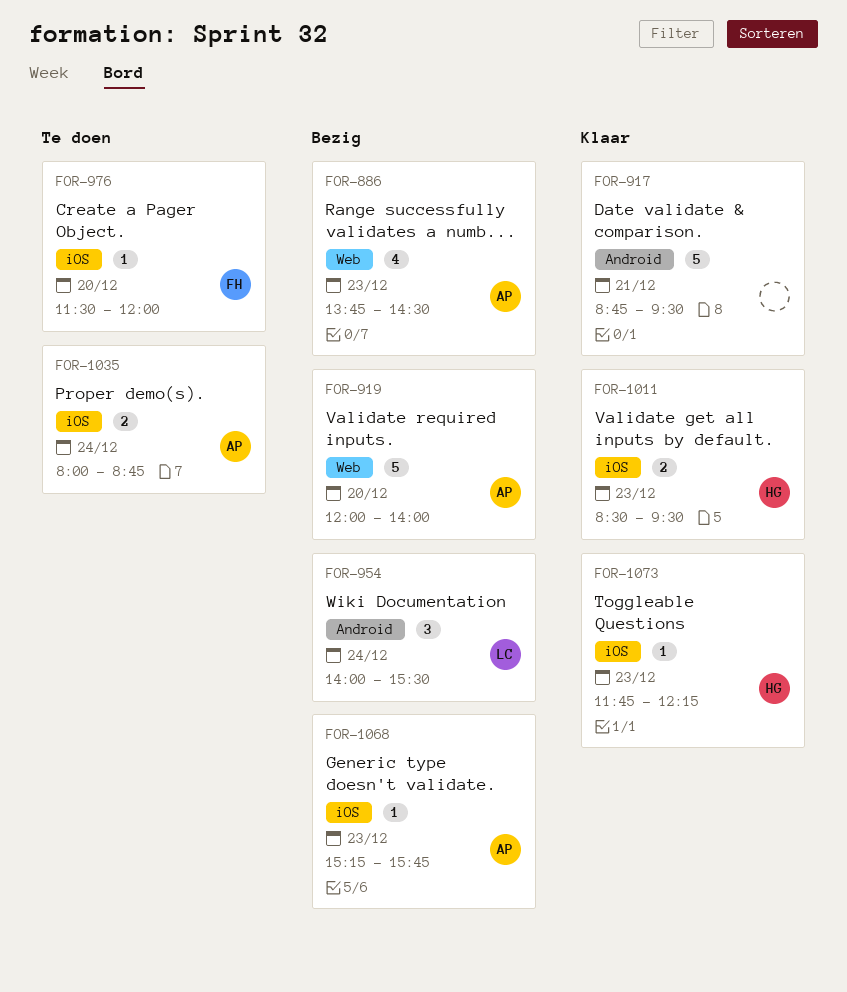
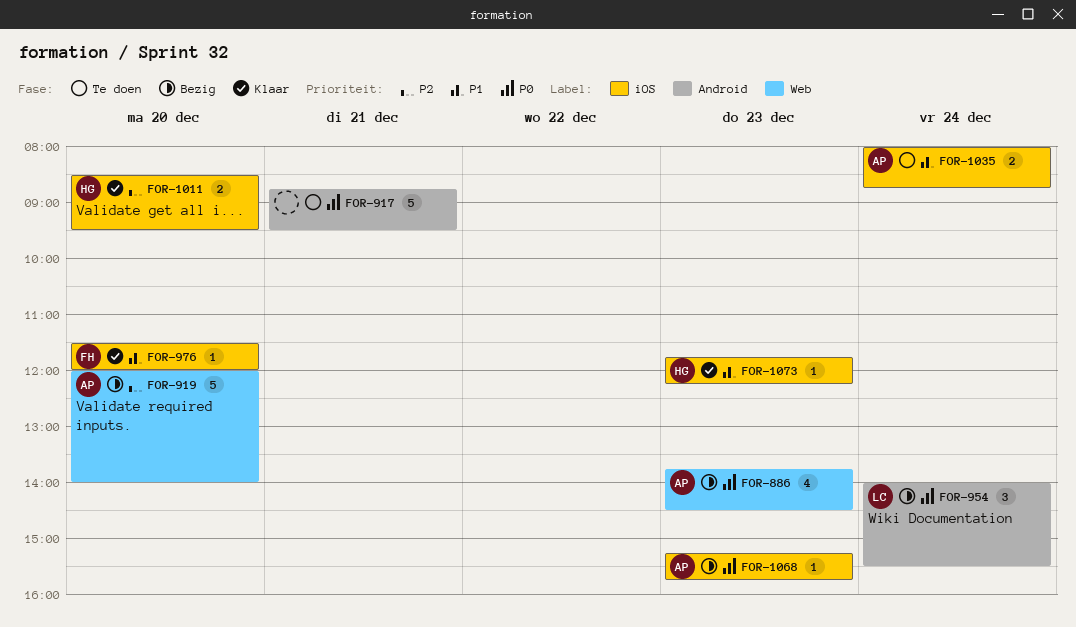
FOR-917, status: Klaar -> Te doen
FOR-976, status: Te doen -> Klaar
FOR-1011, day: Dec 23 -> Dec 20

